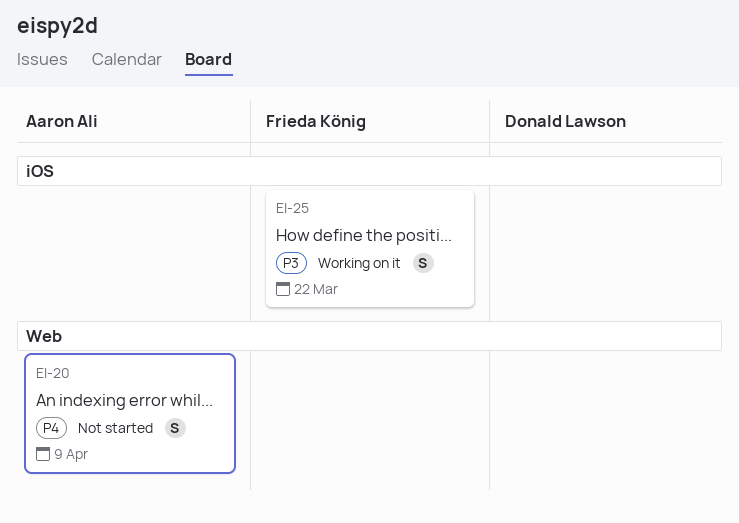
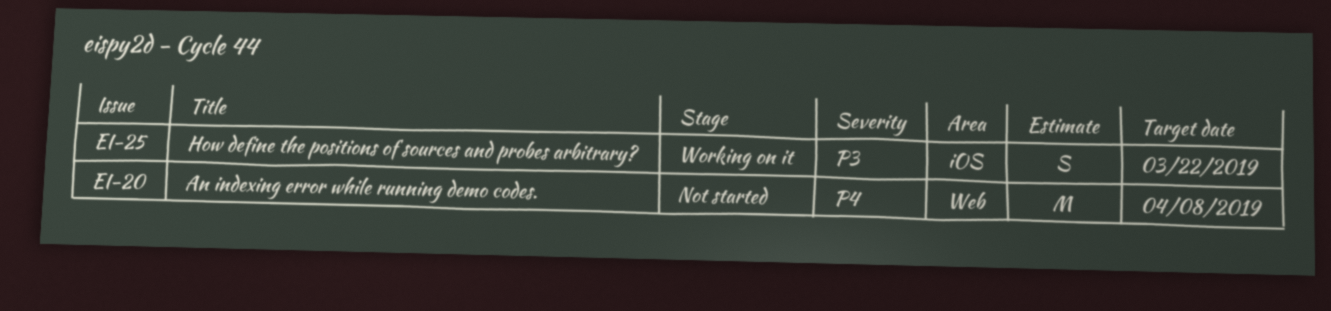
EI-20, estimate: S -> M
EI-20, due: Apr 9 -> Apr 8

